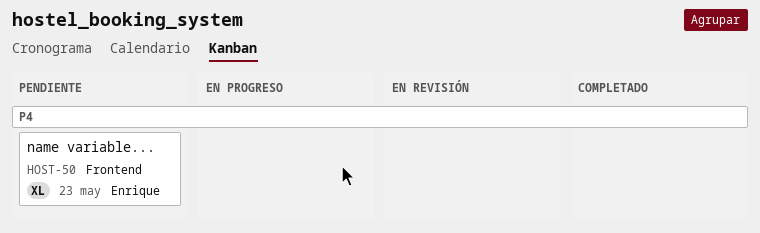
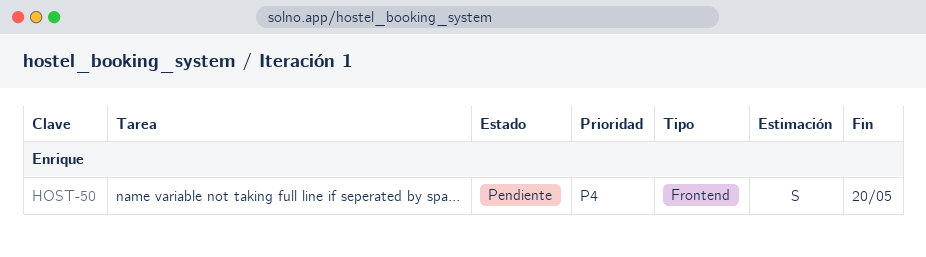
HOST-50, estimate: XL -> S
HOST-50, due: May 23 -> May 20

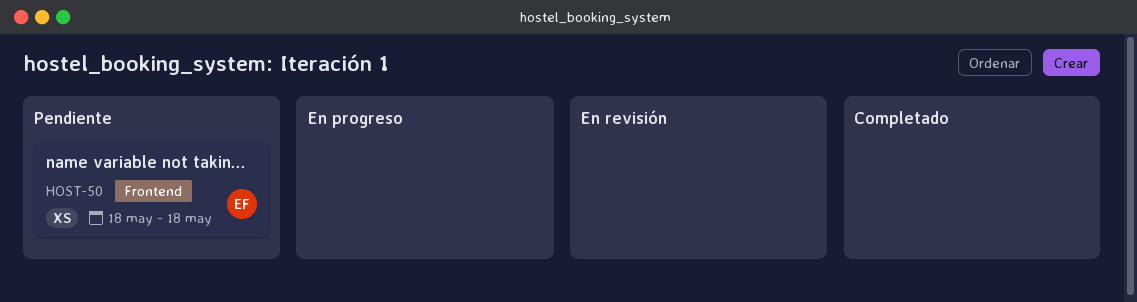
HOST-50, estimate: S -> XS
HOST-50, due: May 20 -> May 18

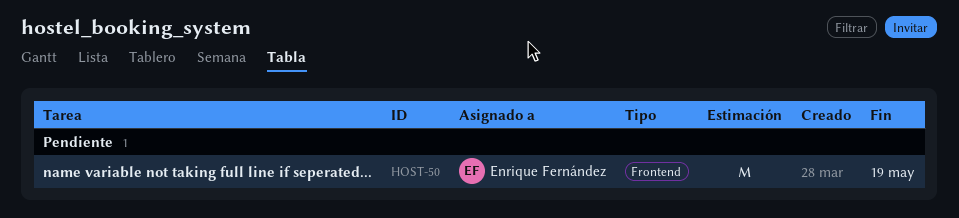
HOST-50, estimate: XS -> M
HOST-50, due: May 18 -> May 19

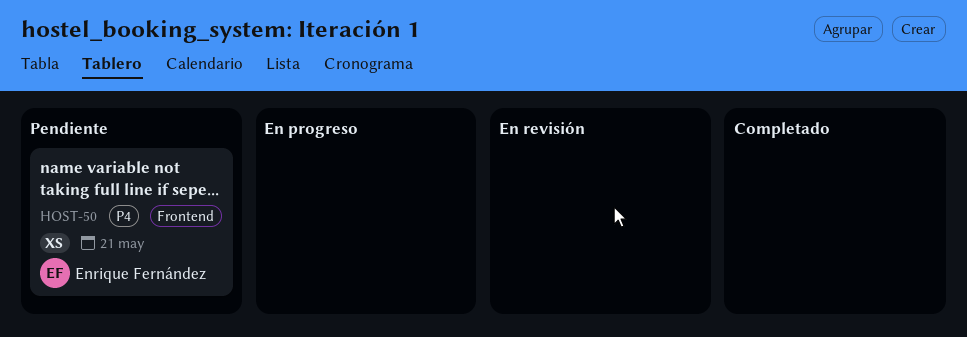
HOST-50, estimate: M -> XS
HOST-50, due: May 19 -> May 21

